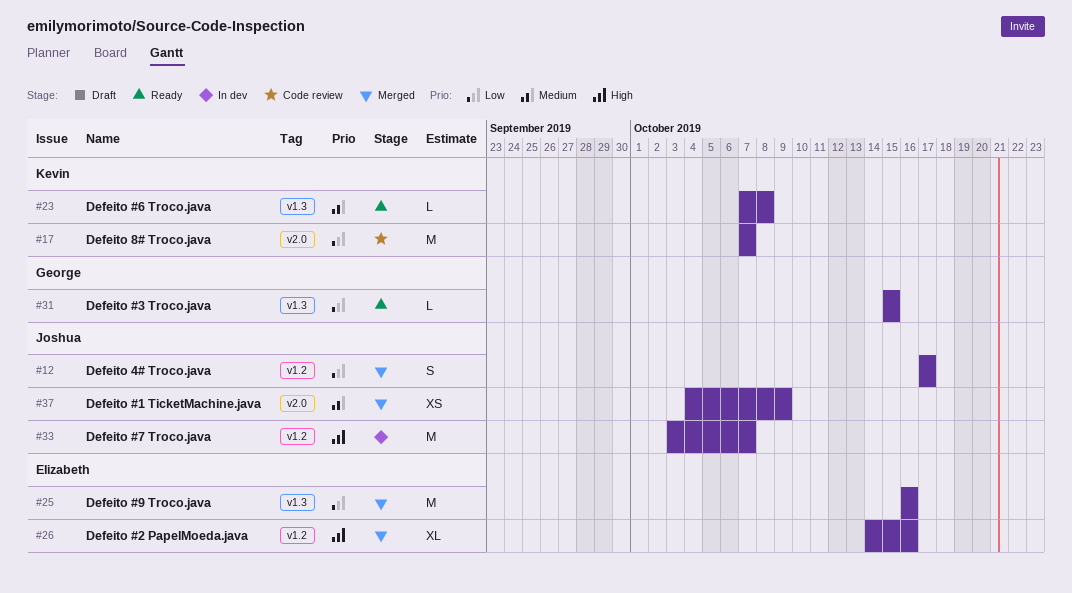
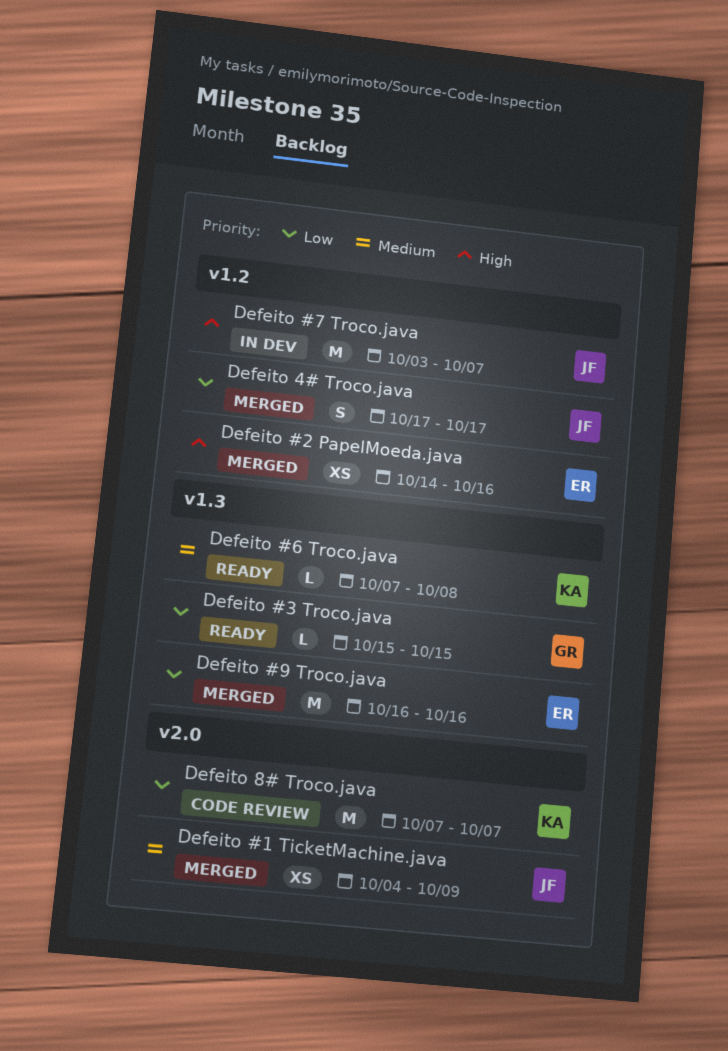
Defeito #2 PapelMoeda.java, estimate: XL -> XS

